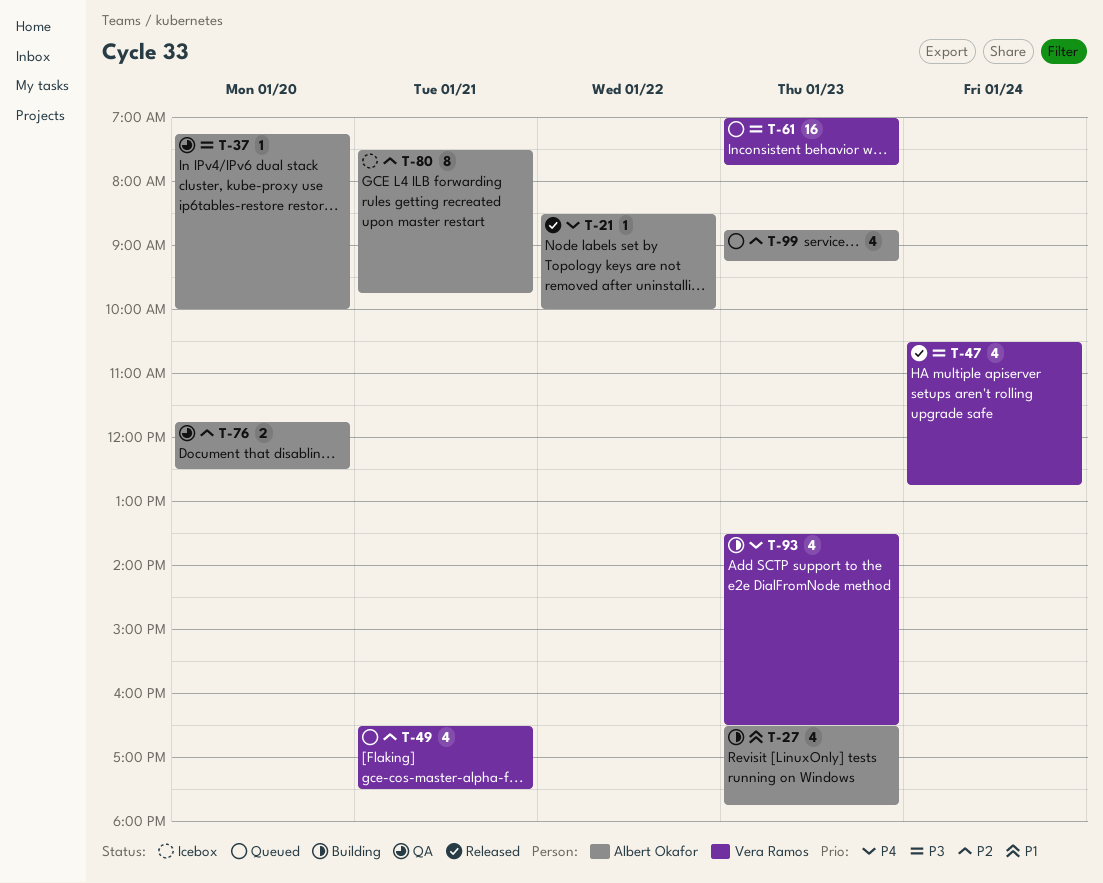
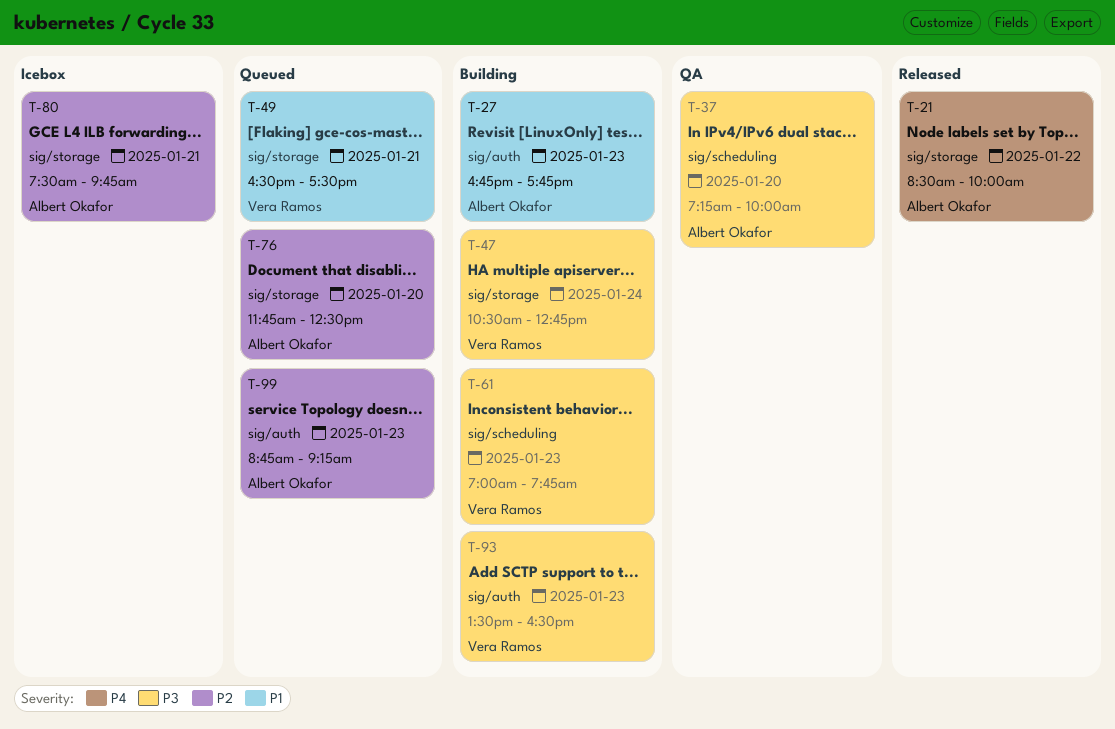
T-27, begins: 16:30 -> 16:45
T-47, status: Released -> Building
T-49, priority: P2 -> P1
T-61, status: Queued -> Building
T-76, status: QA -> Queued
T-93, priority: P4 -> P3

